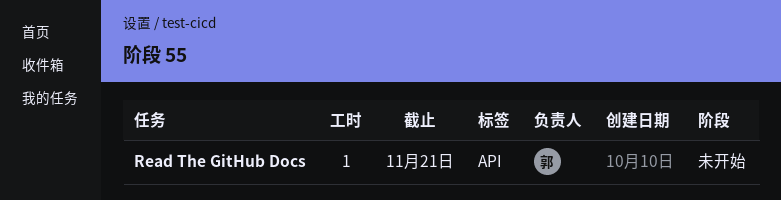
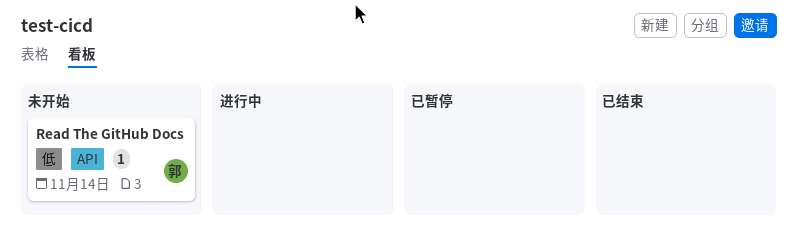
Read The GitHub Docs, due: Nov 21 -> Nov 14

